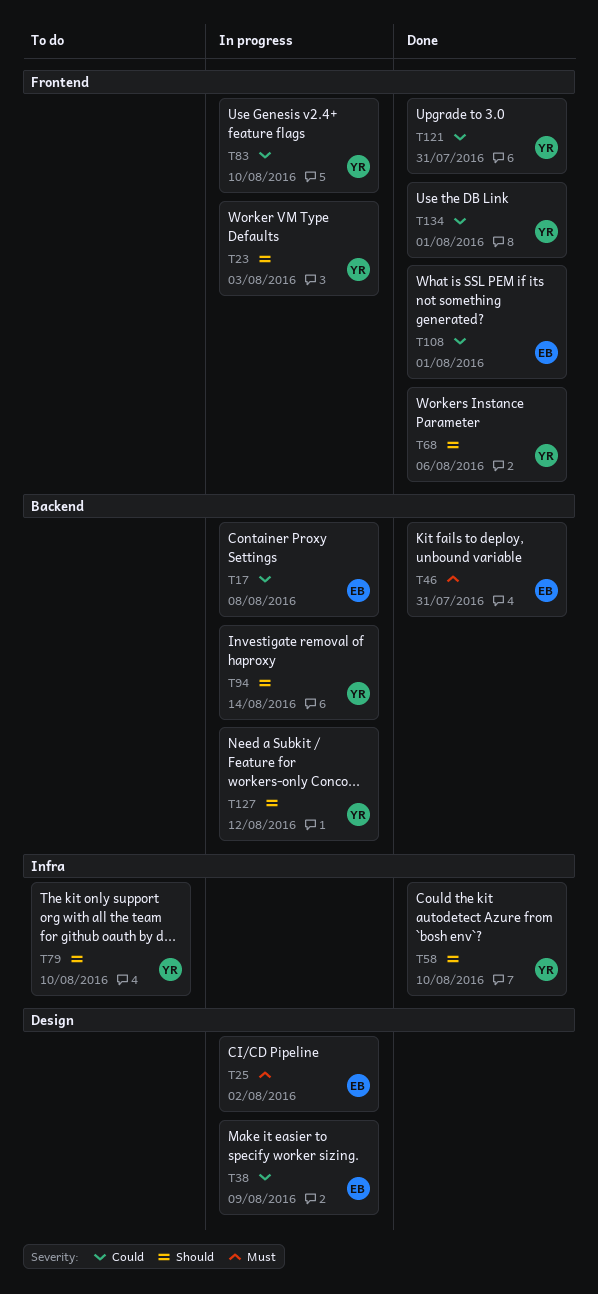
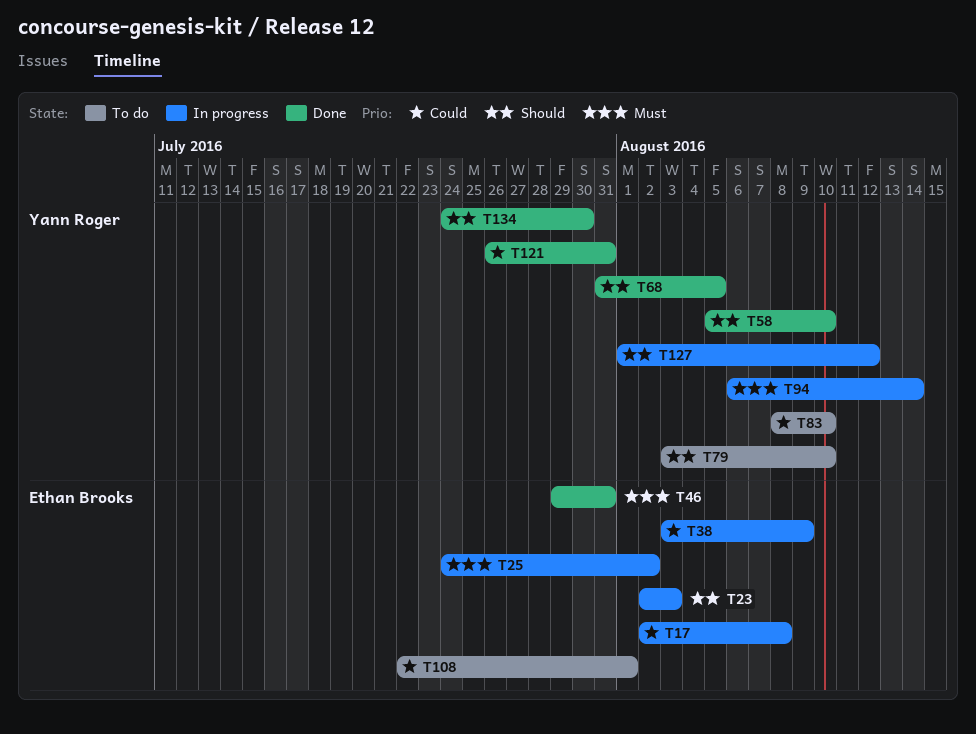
T23, owner: Yann Roger -> Ethan Brooks
T68, due: Aug 6 -> Aug 5
T83, status: In progress -> To do
T94, priority: Should -> Must
T108, status: Done -> To do
T134, priority: Could -> Should
T134, due: Aug 1 -> Jul 30

